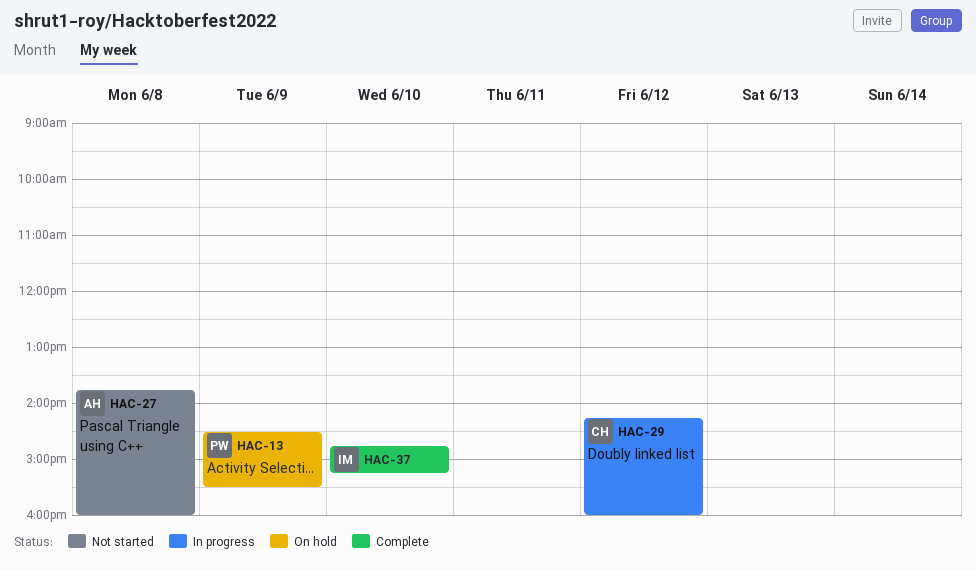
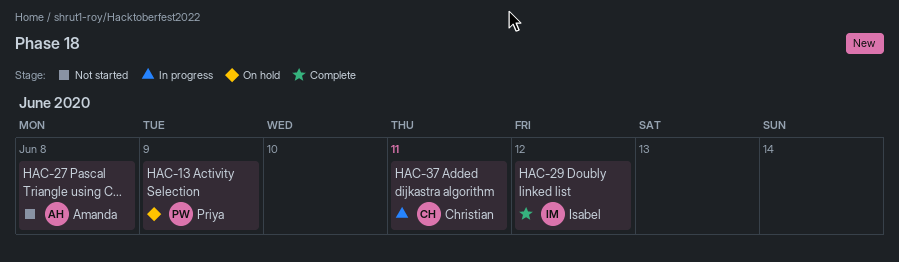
HAC-29, status: In progress -> Complete
HAC-29, owner: Christian -> Isabel
HAC-37, status: Complete -> In progress
HAC-37, owner: Isabel -> Christian
HAC-37, day: Jun 10 -> Jun 11

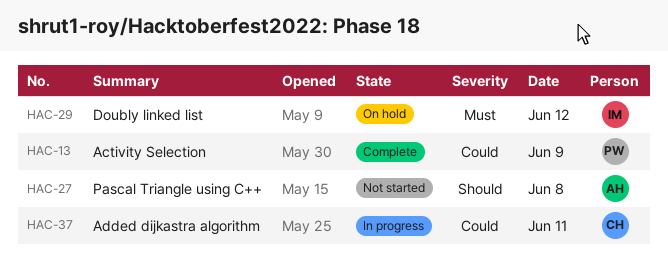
HAC-13, status: On hold -> Complete
HAC-29, status: Complete -> On hold

